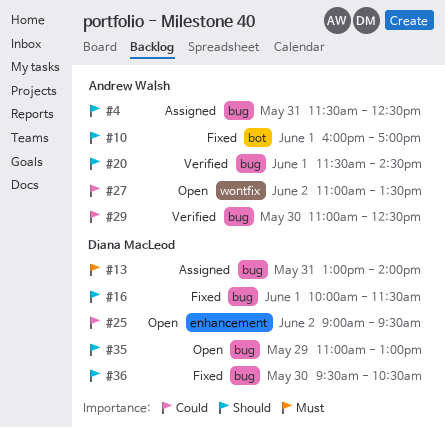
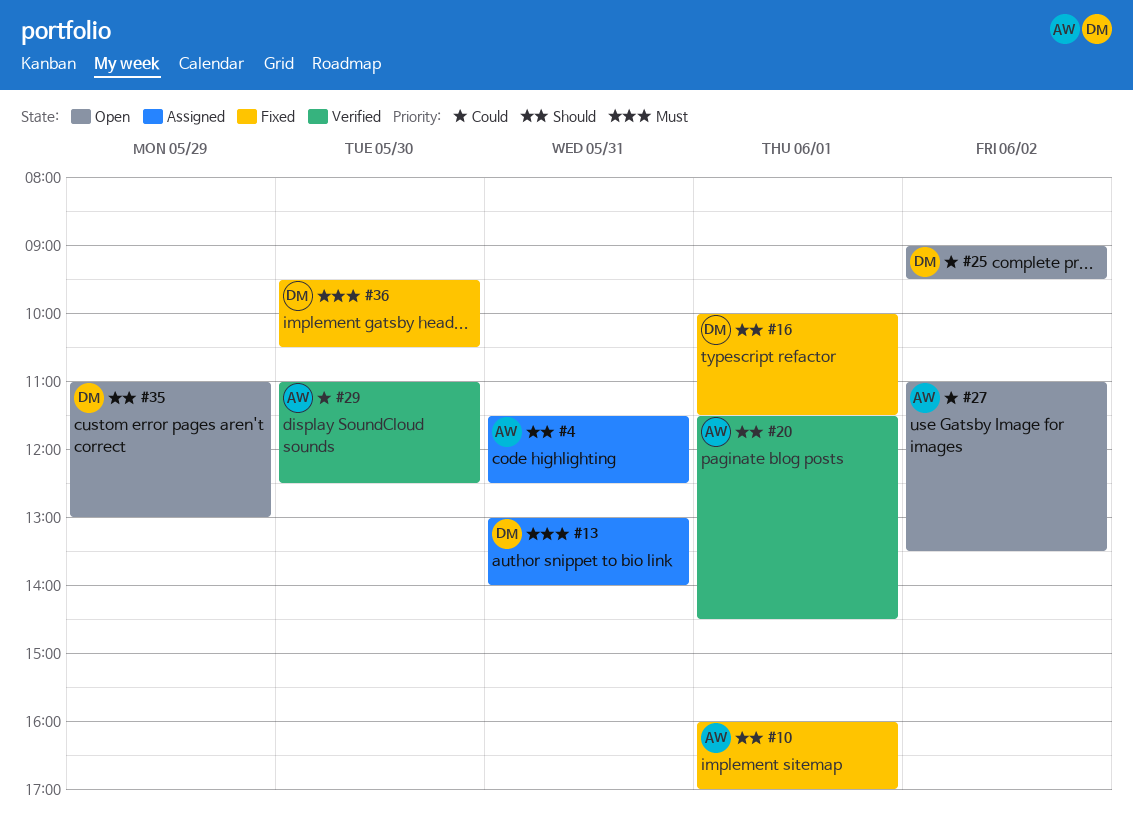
#36, priority: Should -> Must

